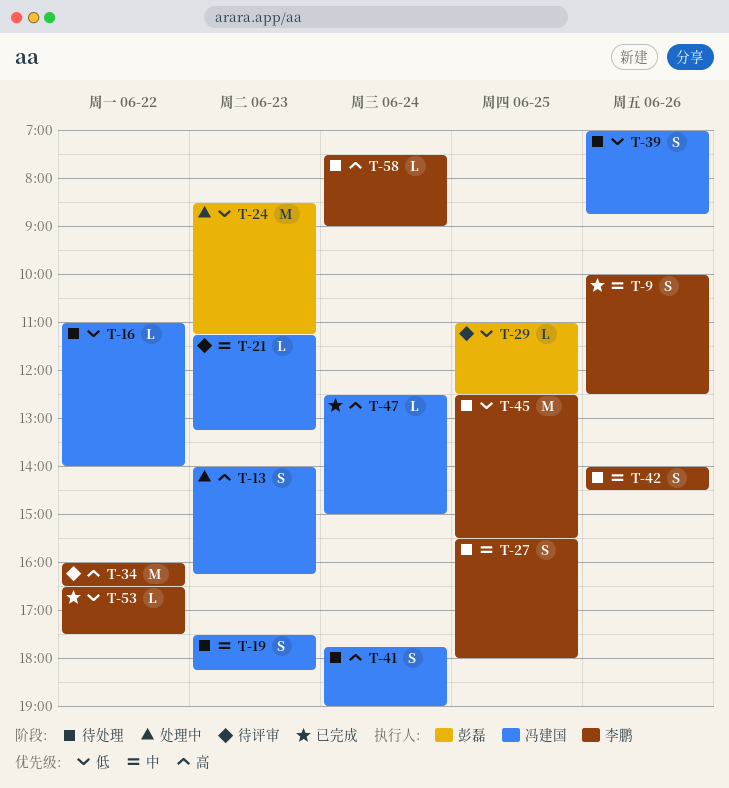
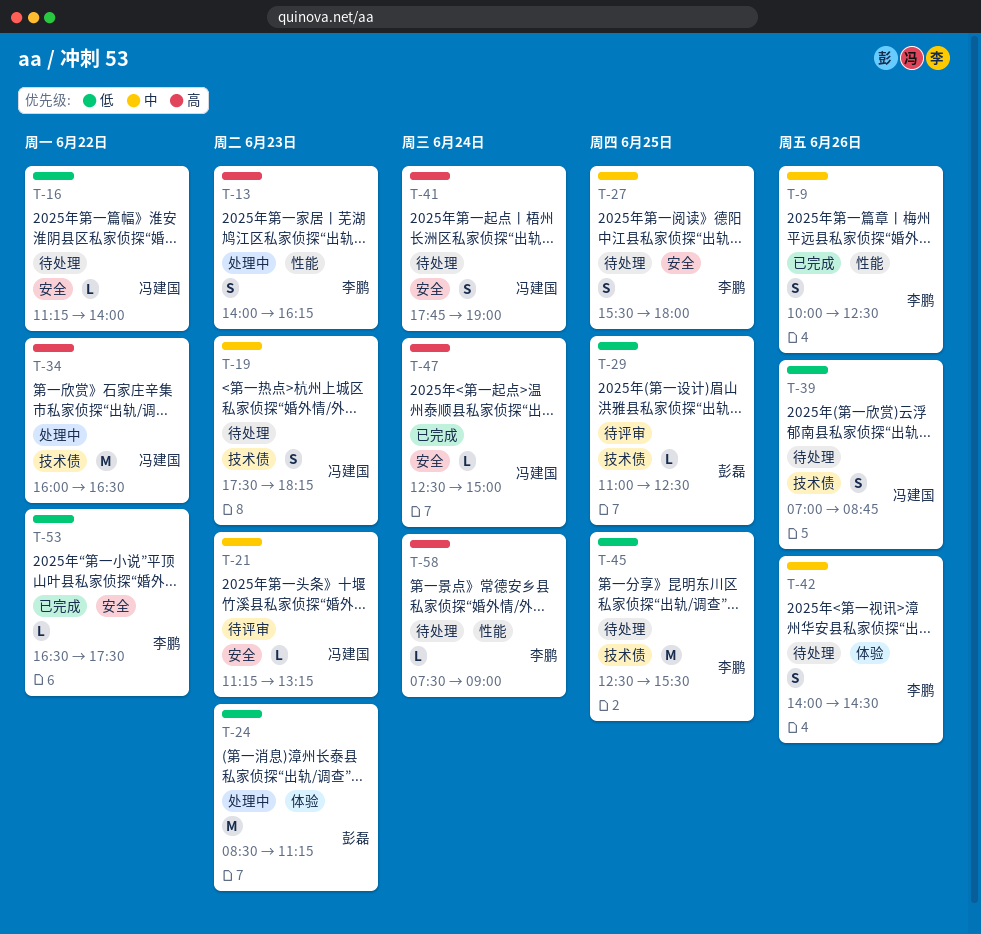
T-13, owner: 冯建国 -> 李鹏
T-16, begins: 11:00 -> 11:15
T-34, status: 待评审 -> 处理中
T-34, owner: 李鹏 -> 冯建国

